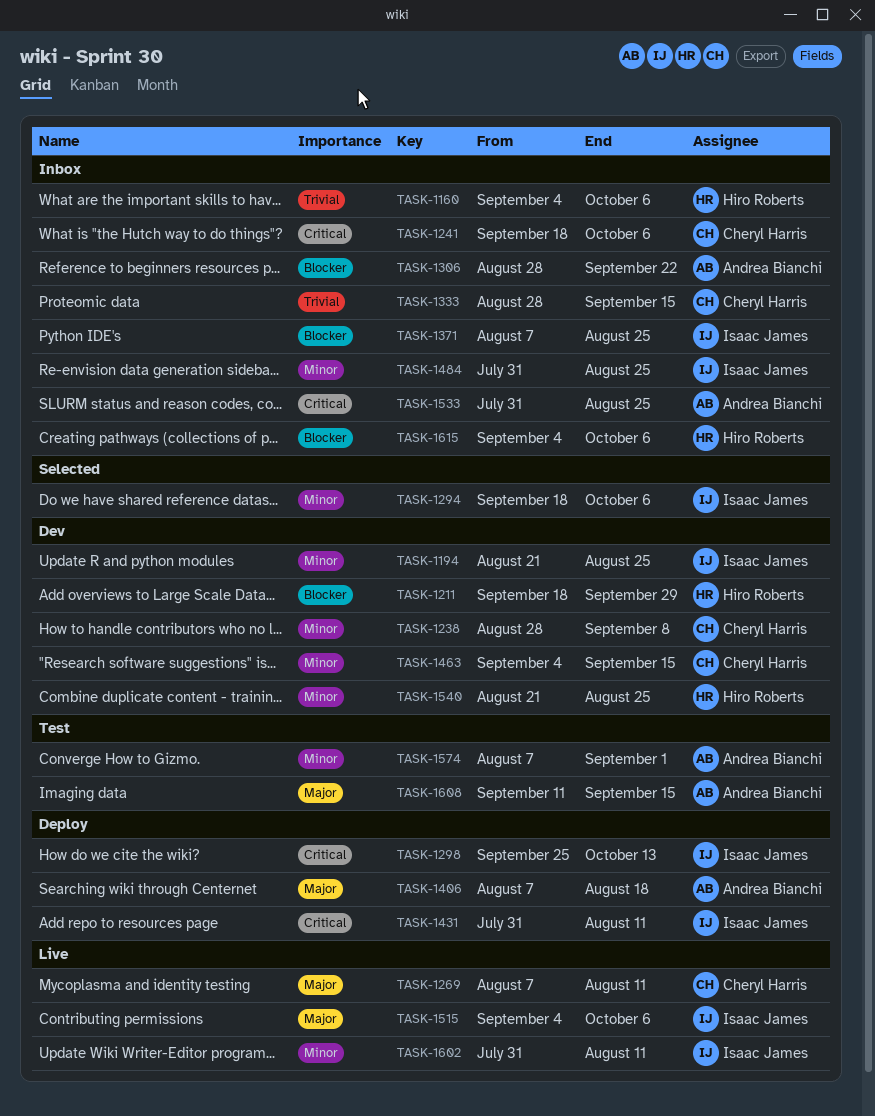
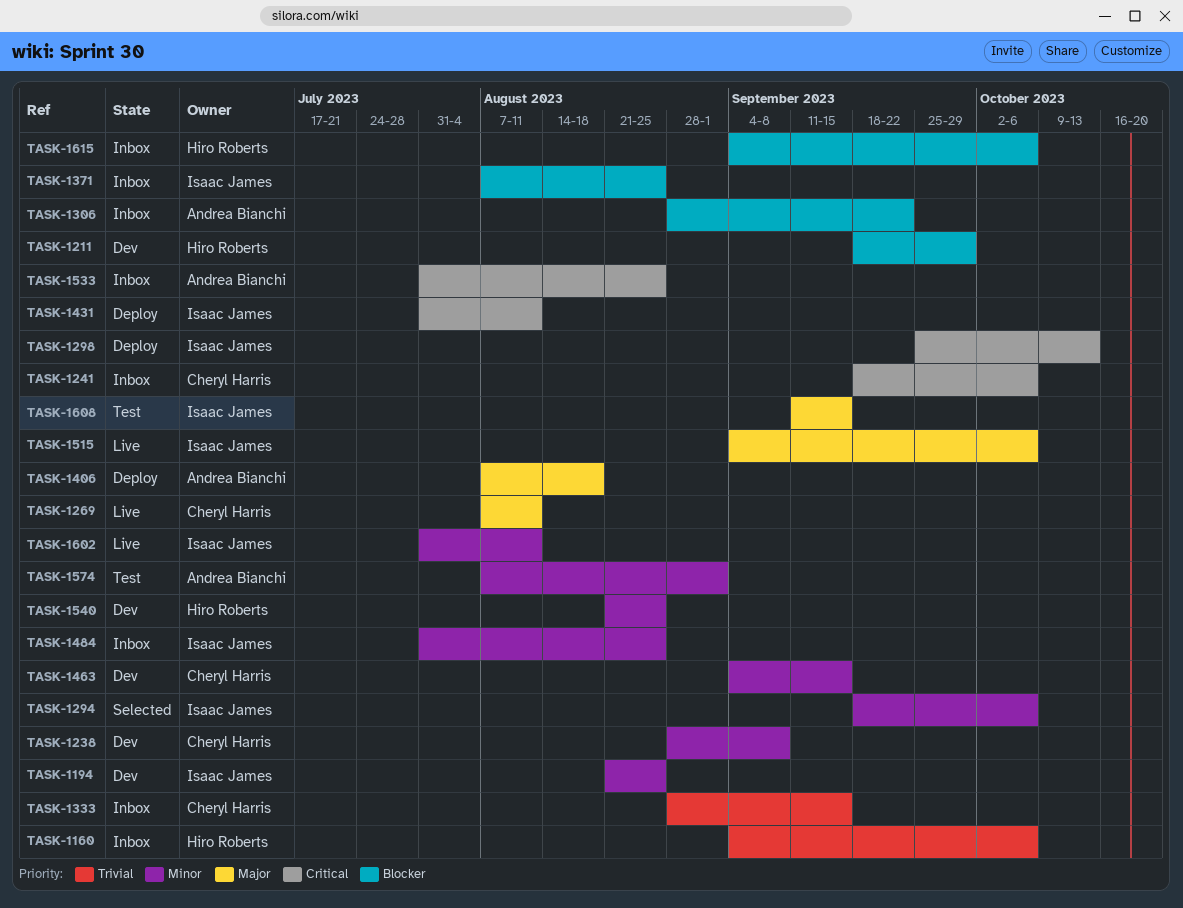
TASK-1608, owner: Andrea Bianchi -> Isaac James

